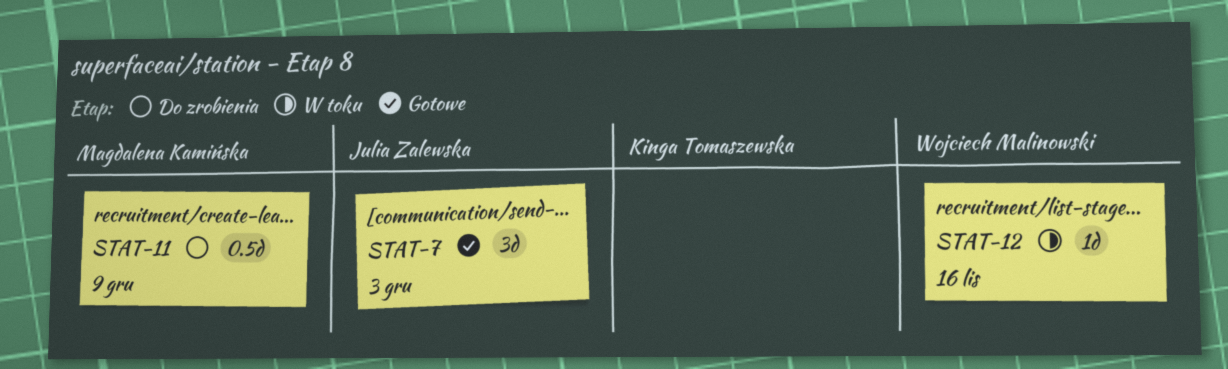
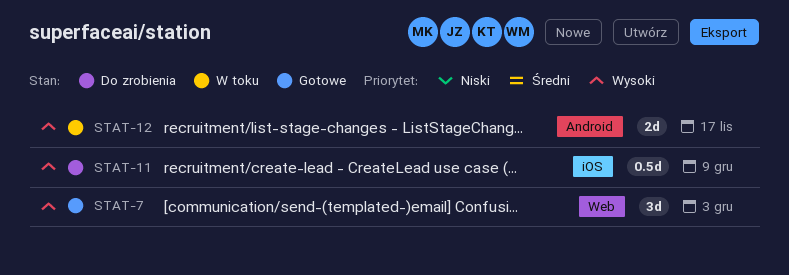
STAT-12, estimate: 1d -> 2d
STAT-12, due: Nov 16 -> Nov 17

